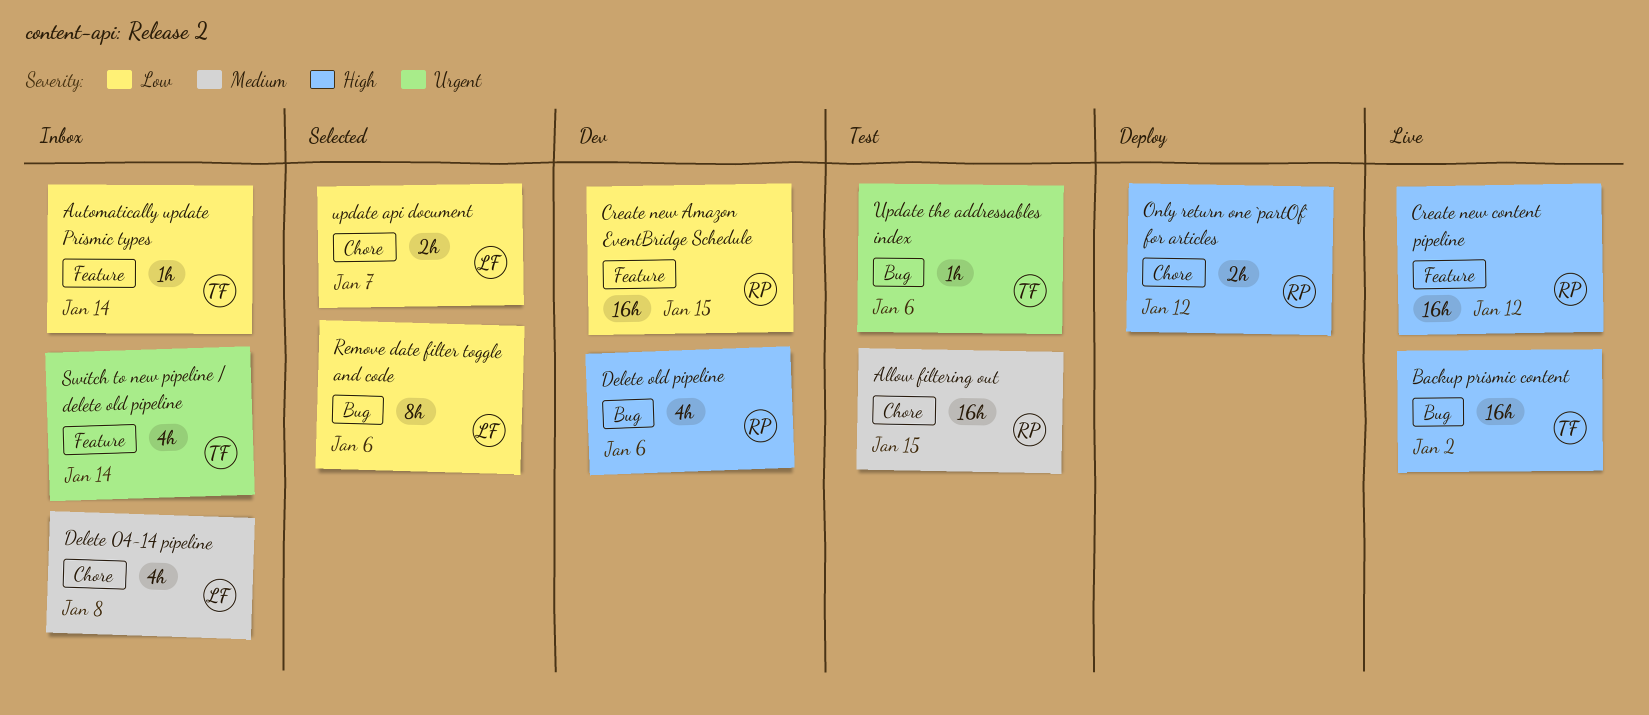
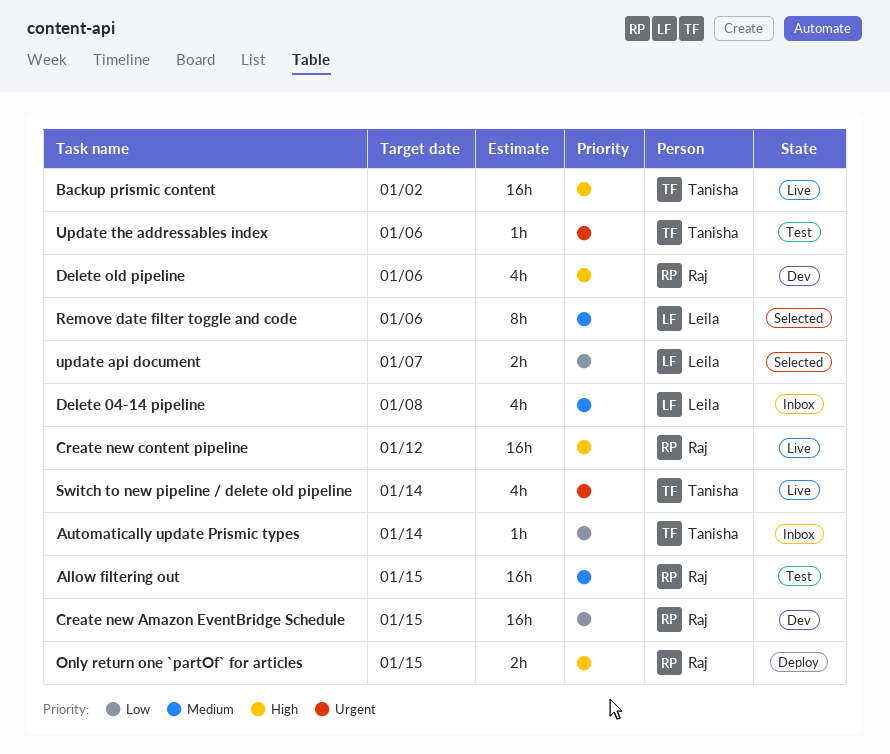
Only return one `partOf` for articles, due: Jan 12 -> Jan 15
Remove date filter toggle and code, priority: Low -> Medium
Switch to new pipeline / delete old pipeline, status: Inbox -> Live

